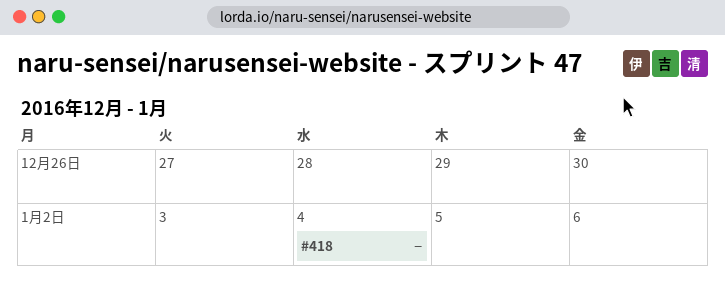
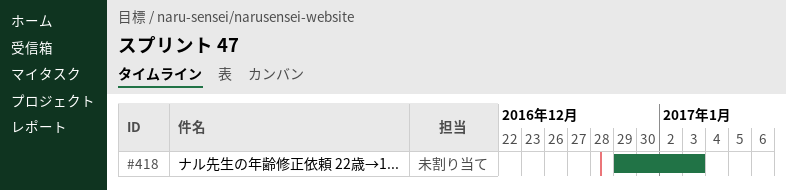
#418, due: Jan 4 -> Jan 3

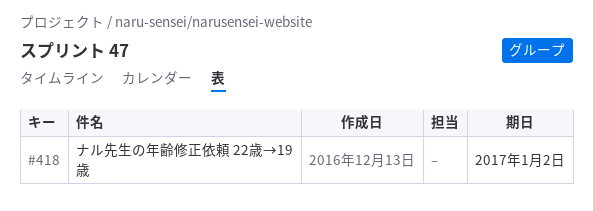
#418, due: Jan 3 -> Jan 2

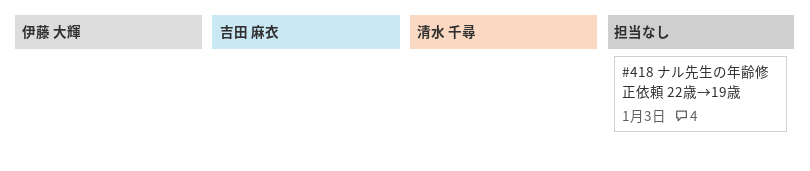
#418, due: Jan 2 -> Jan 3

